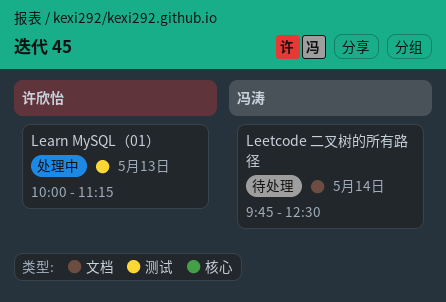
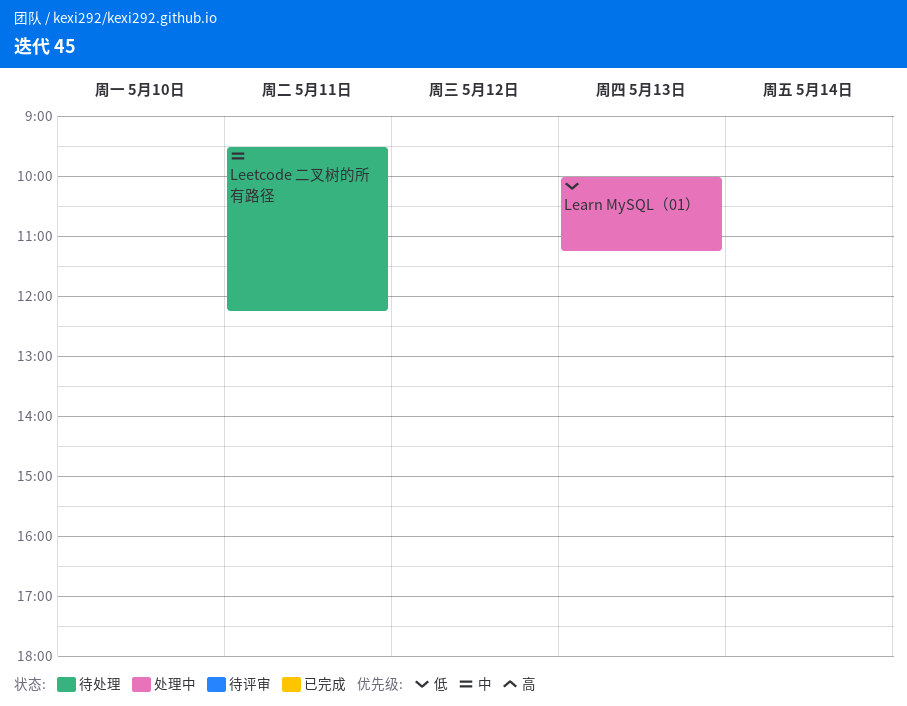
Leetcode 二叉树的所有路径, day: May 14 -> May 11
Leetcode 二叉树的所有路径, begins: 09:45 -> 09:30
Leetcode 二叉树的所有路径, ends: 12:30 -> 12:15

